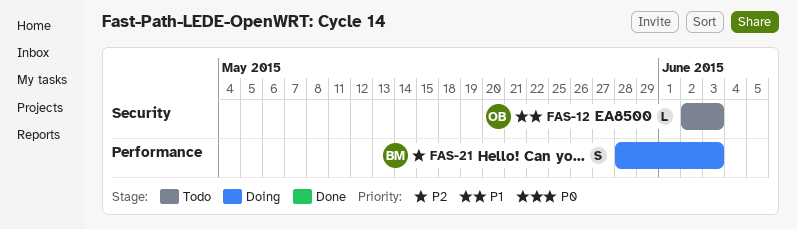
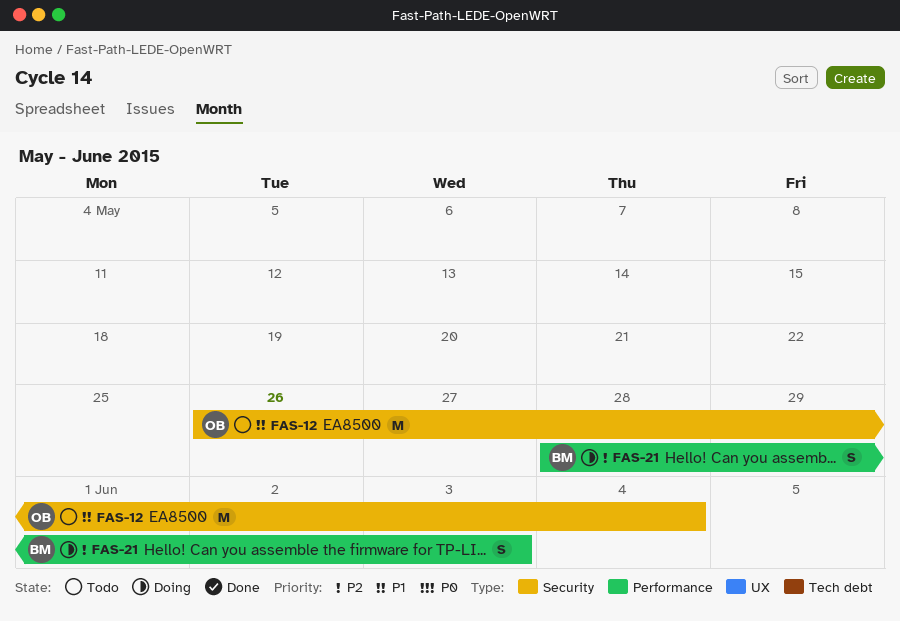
FAS-12, estimate: L -> M
FAS-12, start: Jun 2 -> May 26
FAS-12, due: Jun 3 -> Jun 4

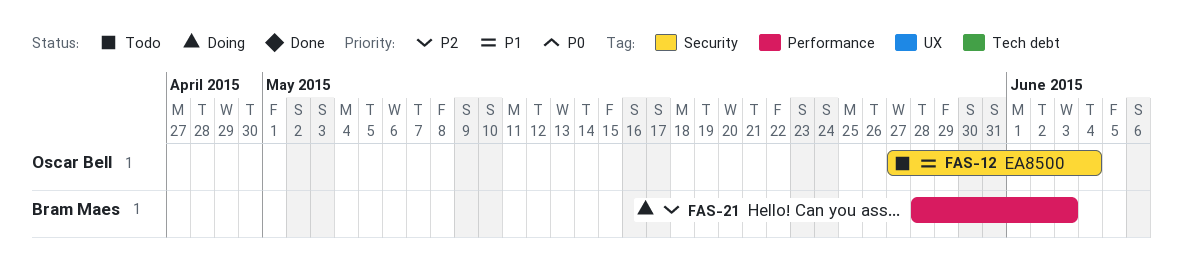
FAS-12, start: May 26 -> May 27

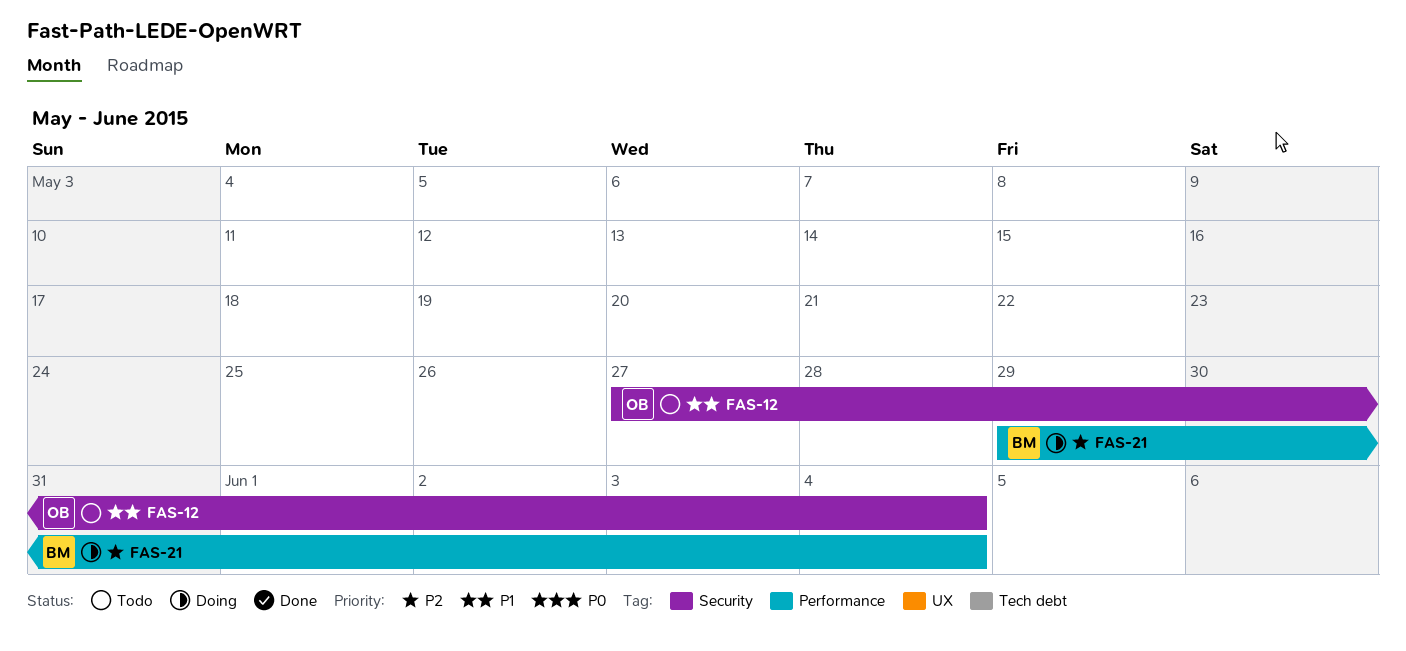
FAS-21, start: May 28 -> May 29
FAS-21, due: Jun 3 -> Jun 4

